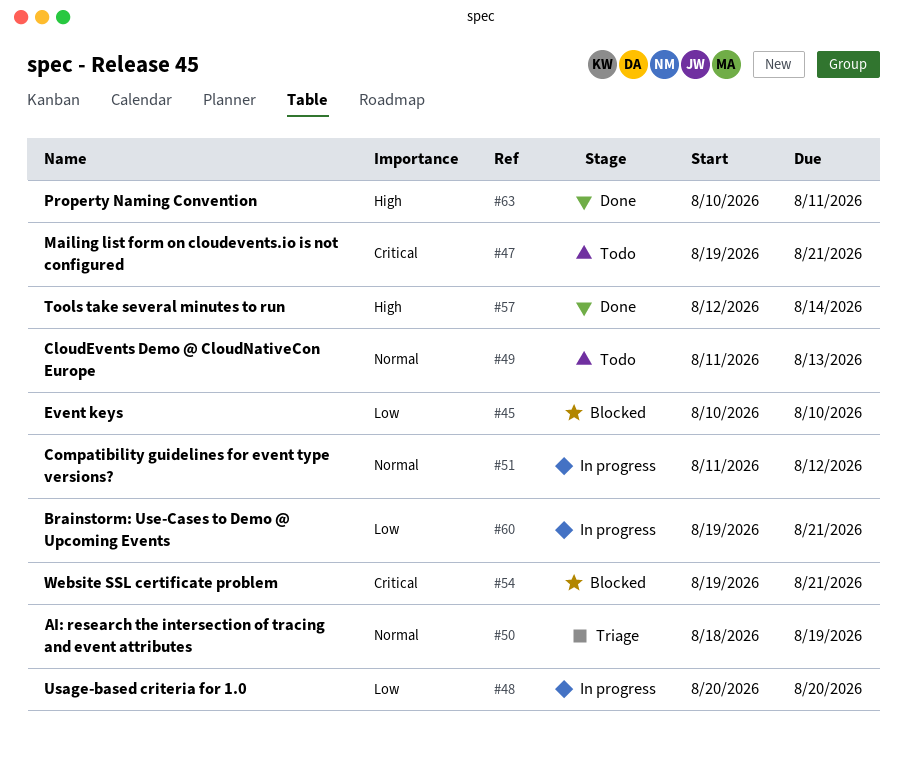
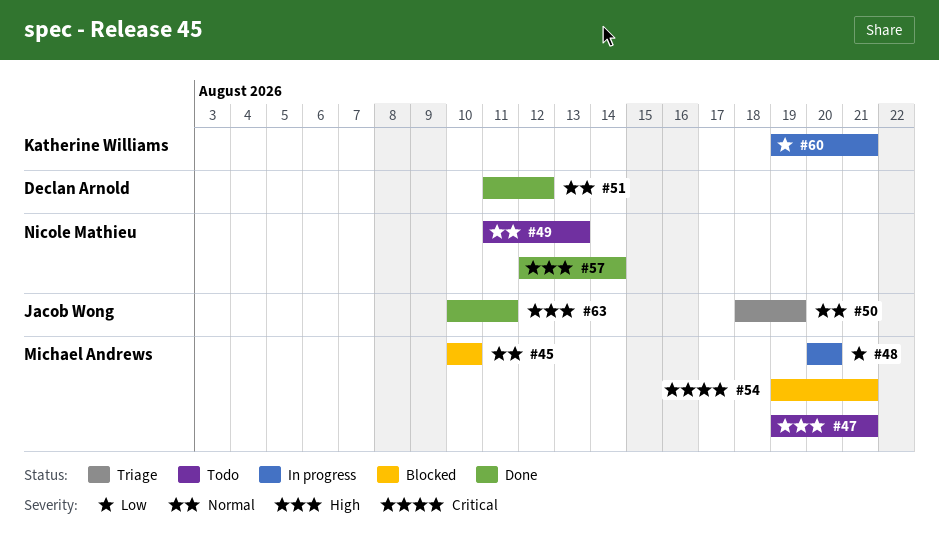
#45, priority: Low -> Normal
#47, priority: Critical -> High
#51, status: In progress -> Done

